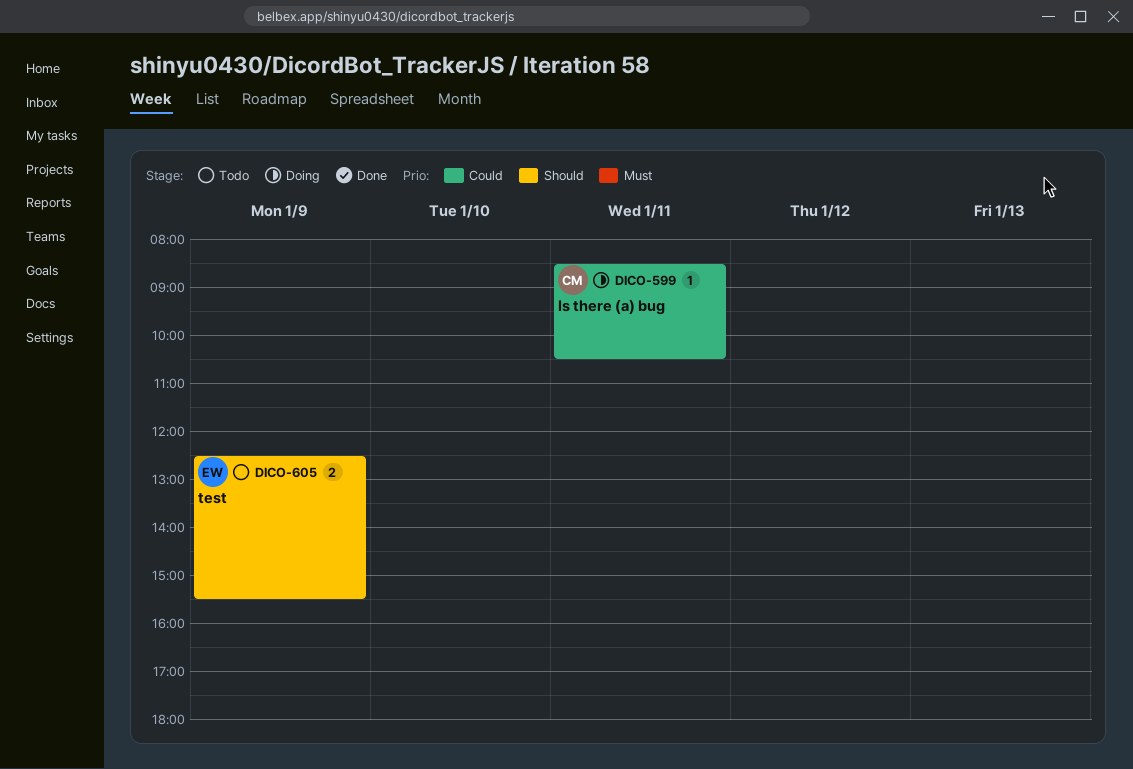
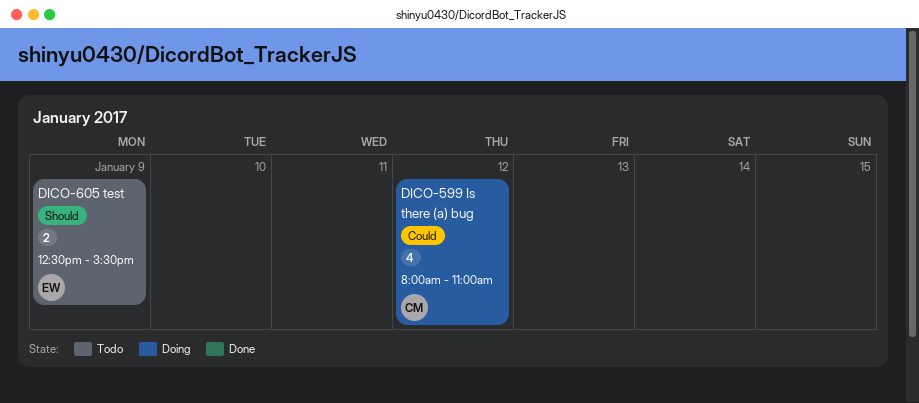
DICO-599, estimate: 1 -> 4
DICO-599, day: Jan 11 -> Jan 12
DICO-599, begins: 08:30 -> 08:00
DICO-599, ends: 10:30 -> 11:00

